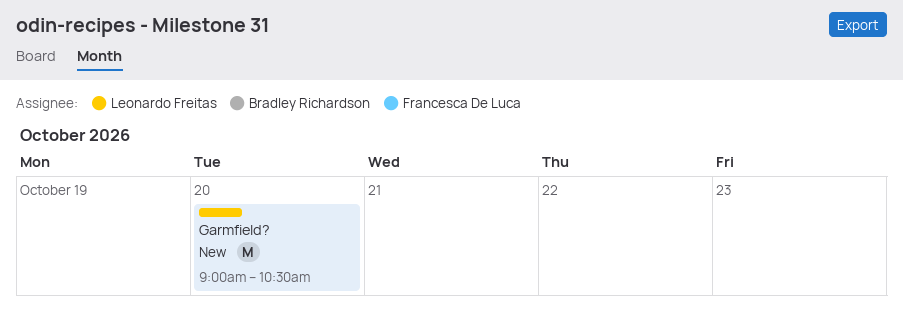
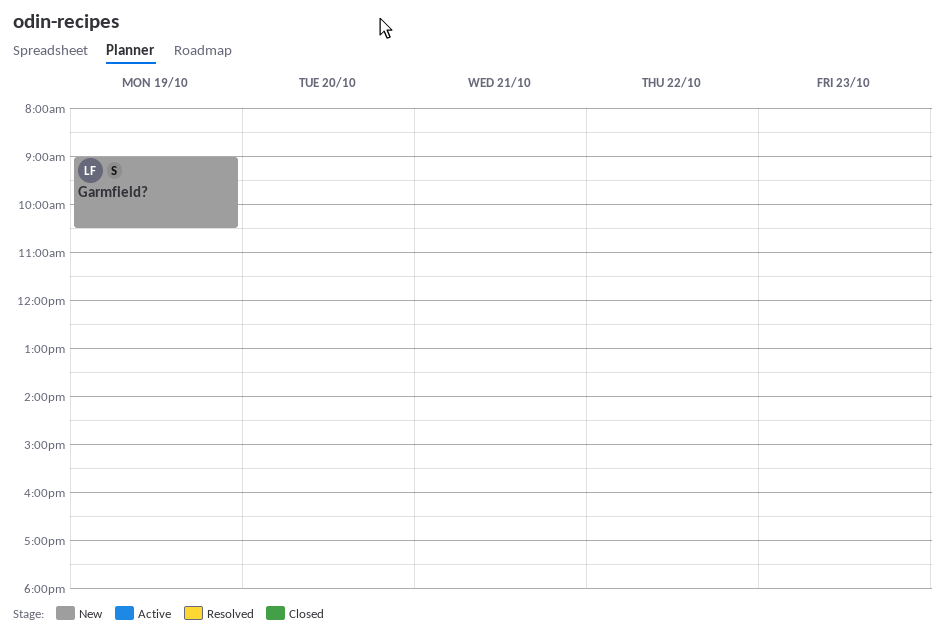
Garmfield?, estimate: M -> S
Garmfield?, day: Oct 20 -> Oct 19

